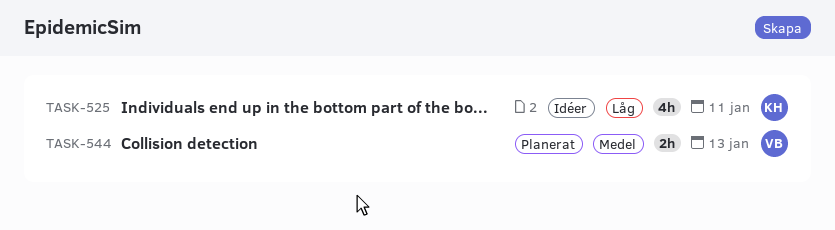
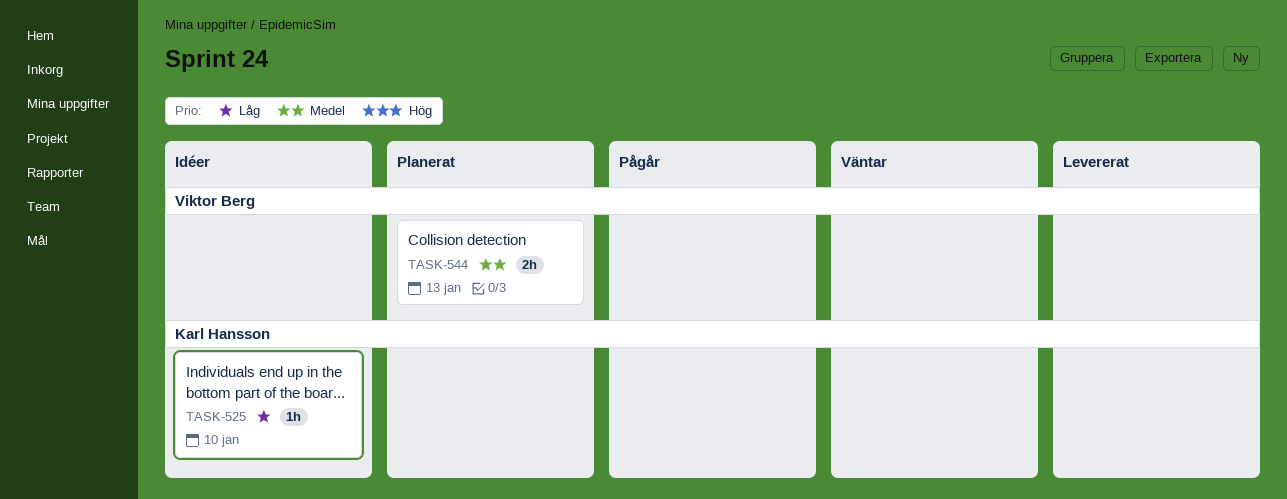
TASK-525, estimate: 4h -> 1h
TASK-525, due: Jan 11 -> Jan 10

